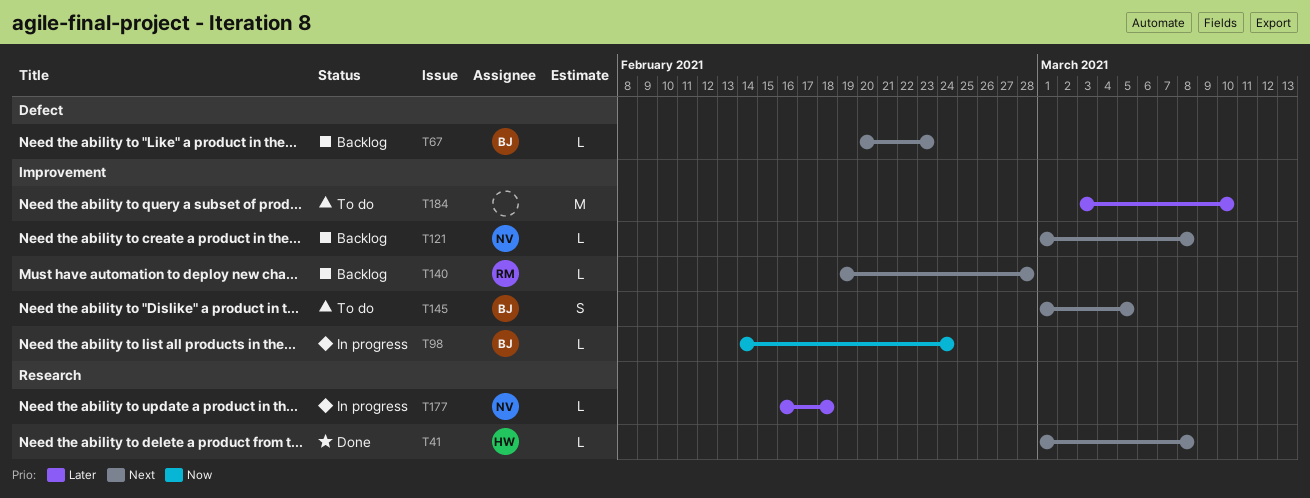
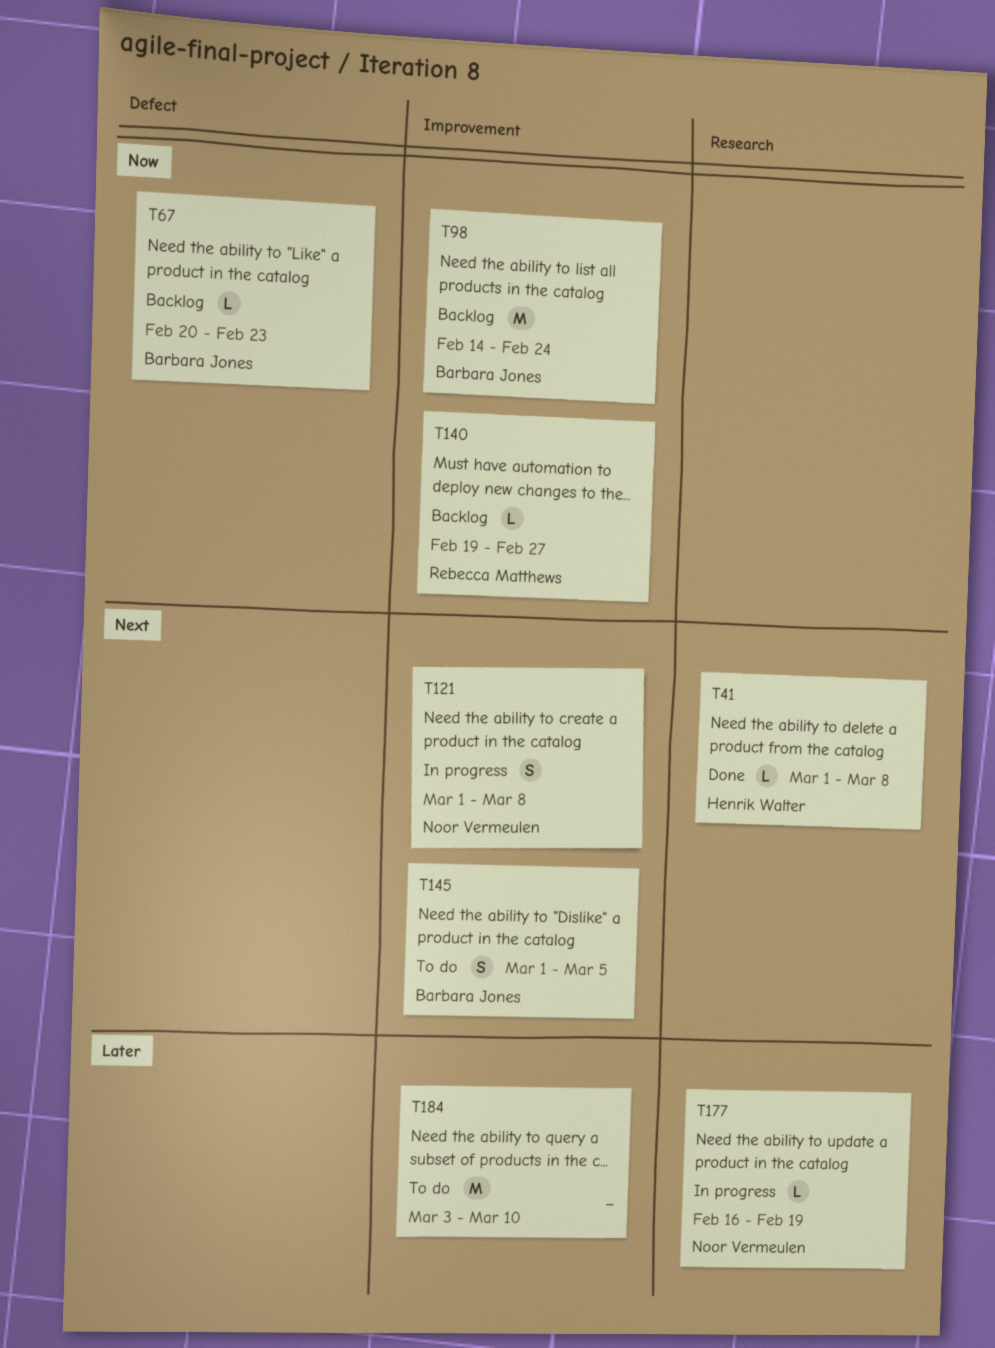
T67, priority: Next -> Now
T98, status: In progress -> Backlog
T98, estimate: L -> M
T121, status: Backlog -> In progress
T121, estimate: L -> S
T140, priority: Next -> Now
T140, due: Feb 28 -> Feb 27
T177, due: Feb 18 -> Feb 19

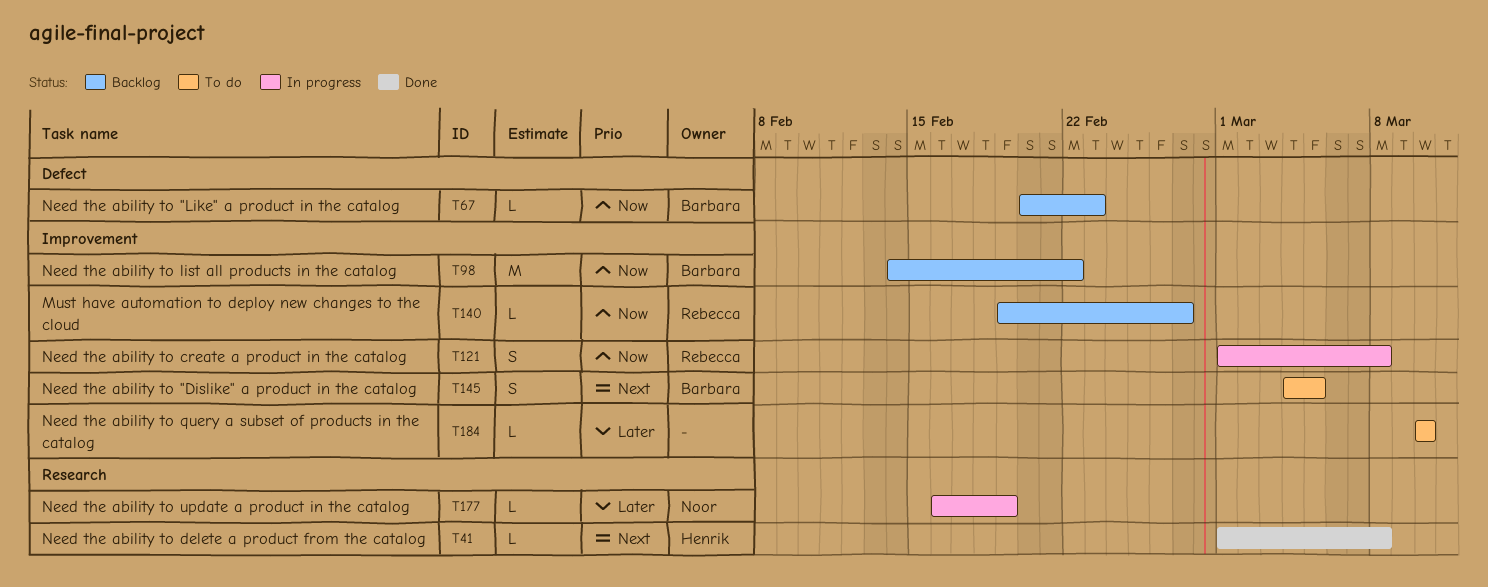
T98, due: Feb 24 -> Feb 22
T121, owner: Noor Vermeulen -> Rebecca Matthews
T121, priority: Next -> Now
T145, start: Mar 1 -> Mar 4
T184, estimate: M -> L
T184, start: Mar 3 -> Mar 10

